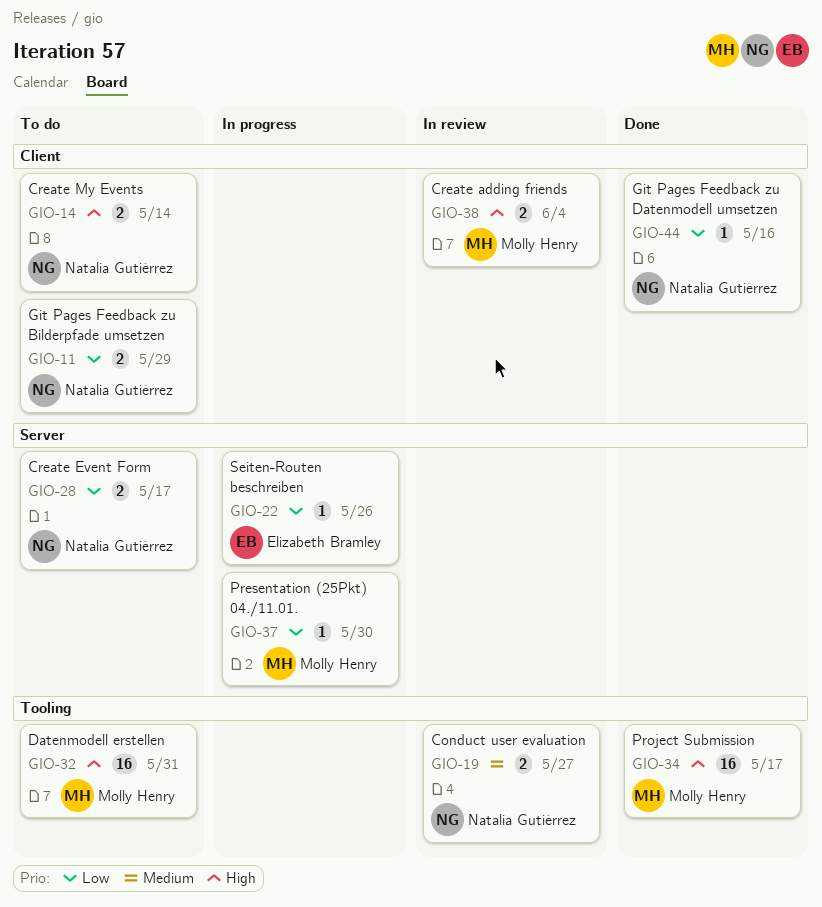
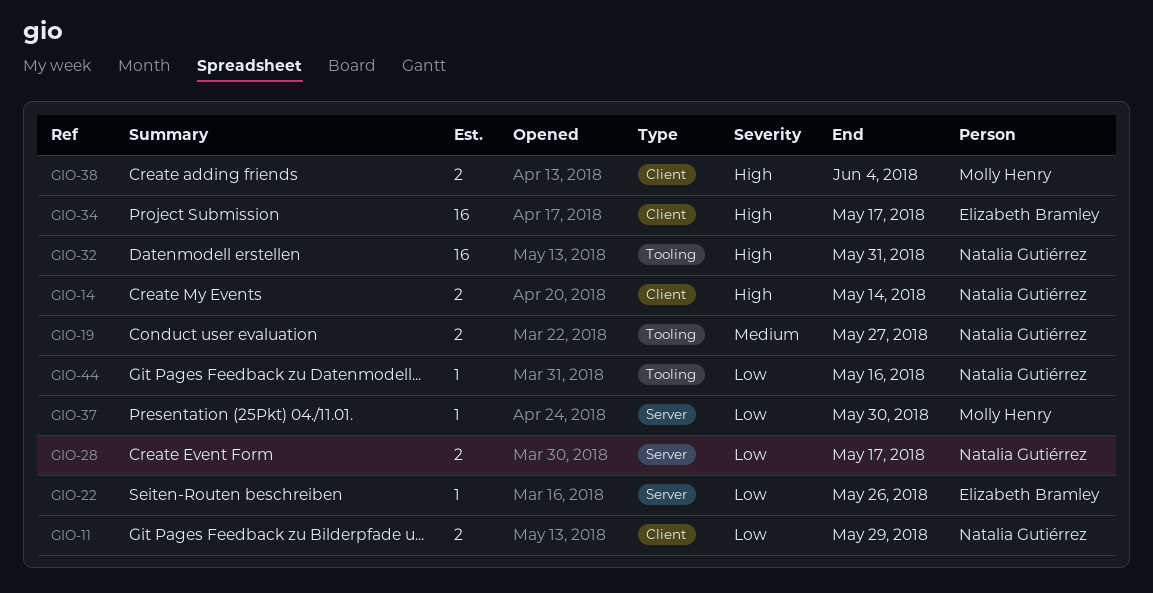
GIO-32, owner: Molly Henry -> Natalia Gutiérrez
GIO-34, owner: Molly Henry -> Elizabeth Bramley
GIO-34, label: Tooling -> Client
GIO-44, label: Client -> Tooling

